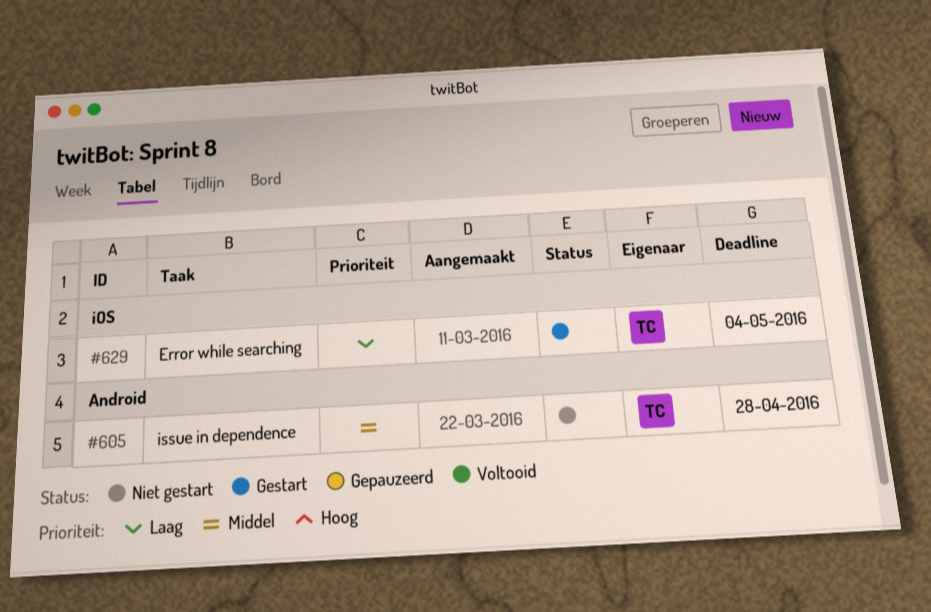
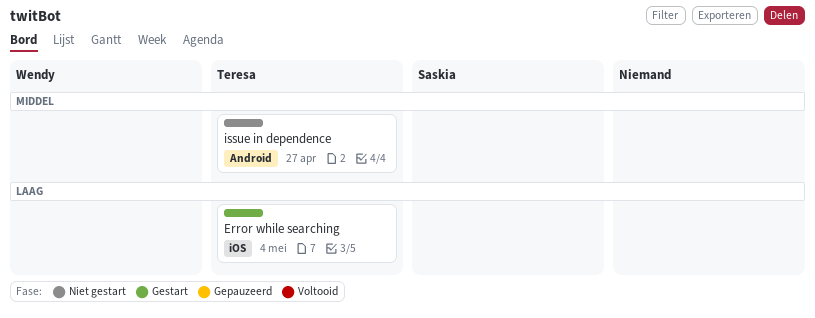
issue in dependence, due: Apr 28 -> Apr 27

